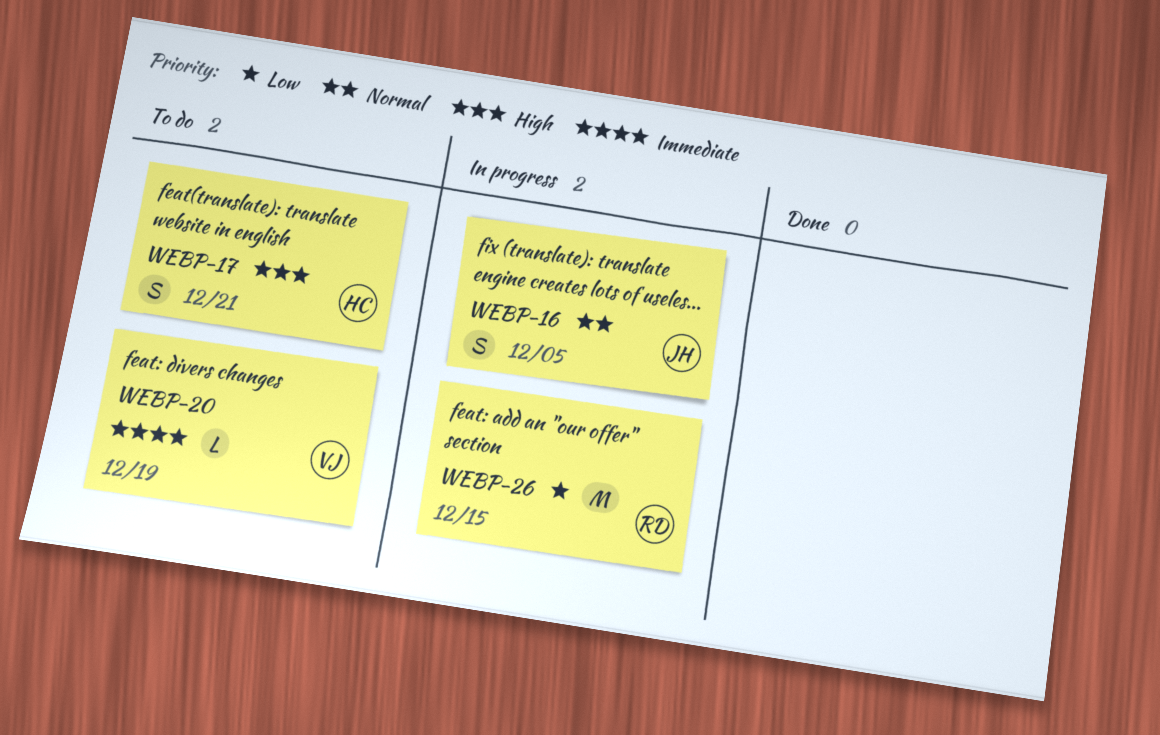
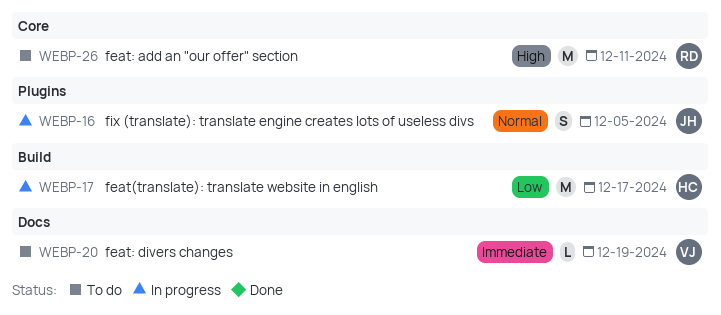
WEBP-17, status: To do -> In progress
WEBP-17, priority: High -> Low
WEBP-17, estimate: S -> M
WEBP-17, due: Dec 21 -> Dec 17
WEBP-26, status: In progress -> To do
WEBP-26, priority: Low -> High
WEBP-26, due: Dec 15 -> Dec 11

